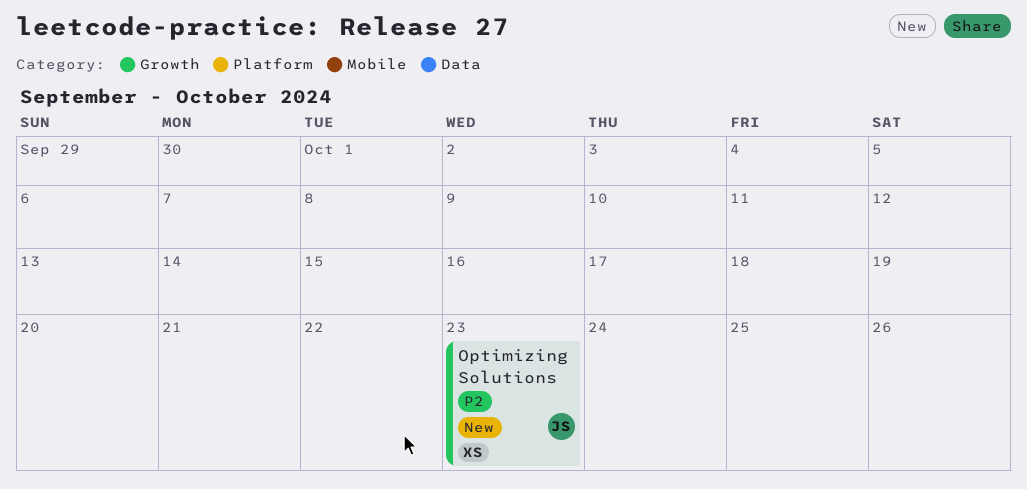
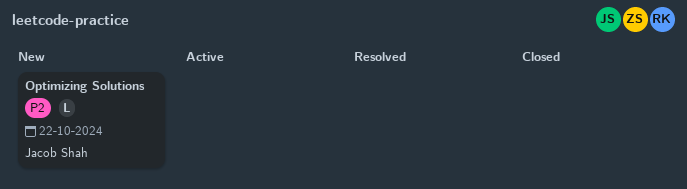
Optimizing Solutions, estimate: XS -> L
Optimizing Solutions, due: Oct 23 -> Oct 22

